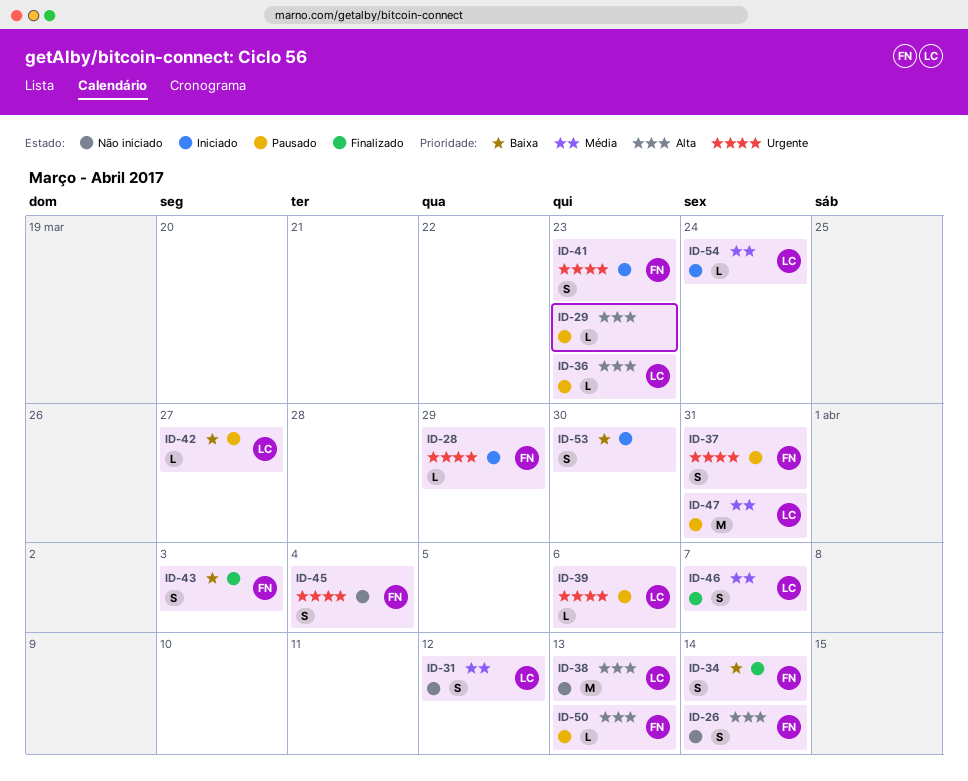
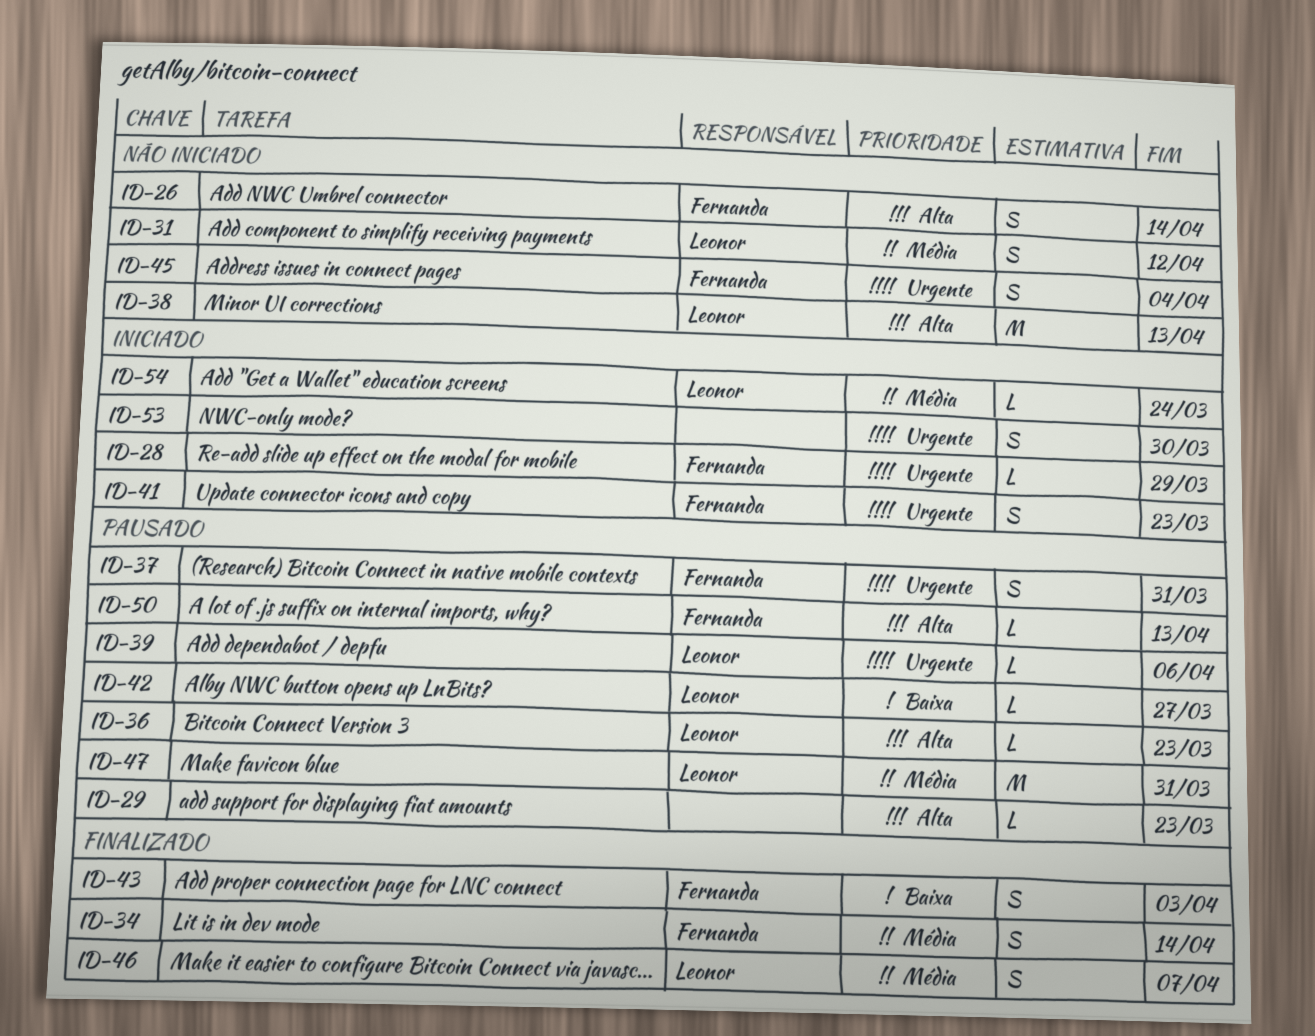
ID-34, priority: Baixa -> Média
ID-53, priority: Baixa -> Urgente

